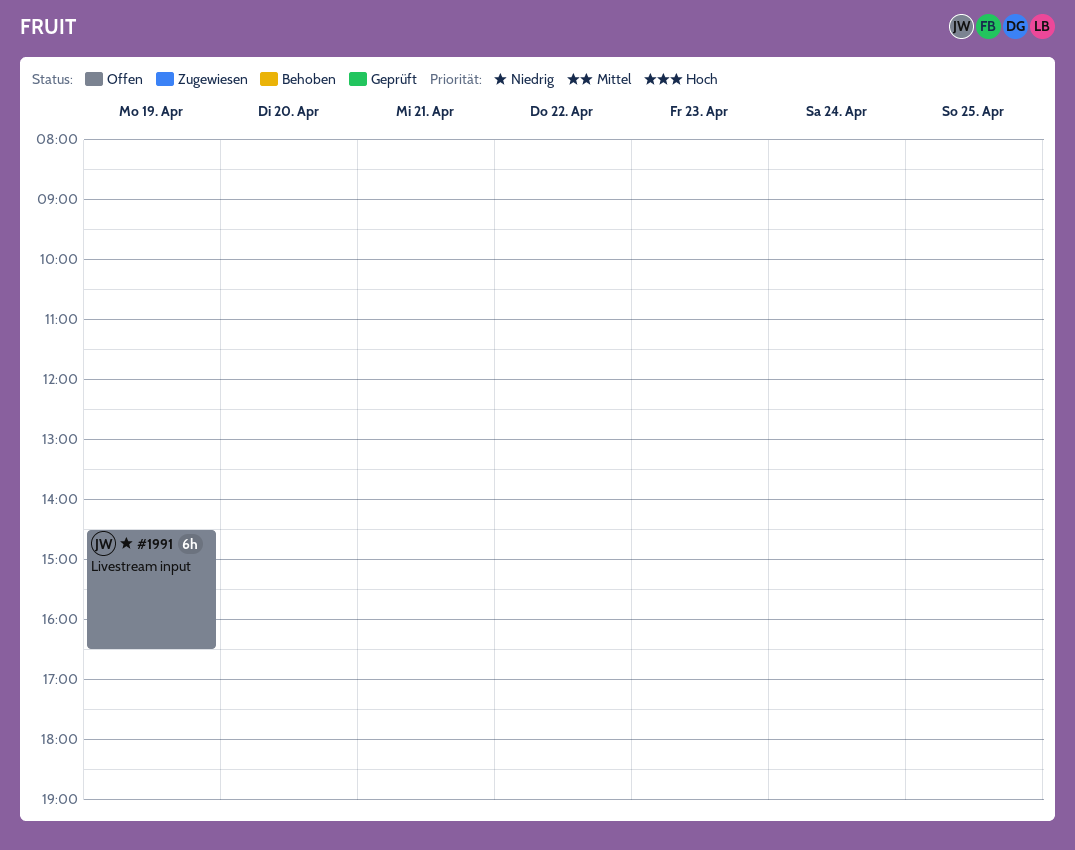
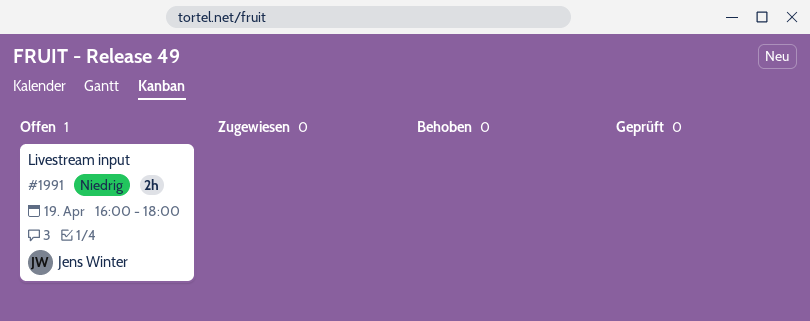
#1991, estimate: 6h -> 2h
#1991, begins: 14:30 -> 16:00
#1991, ends: 16:30 -> 18:00

